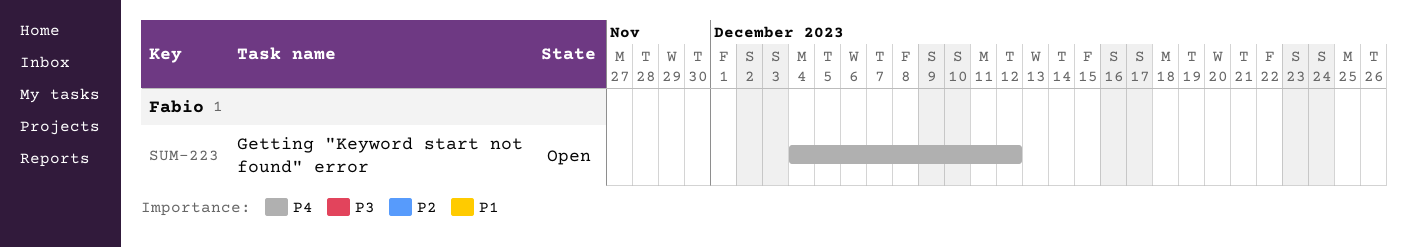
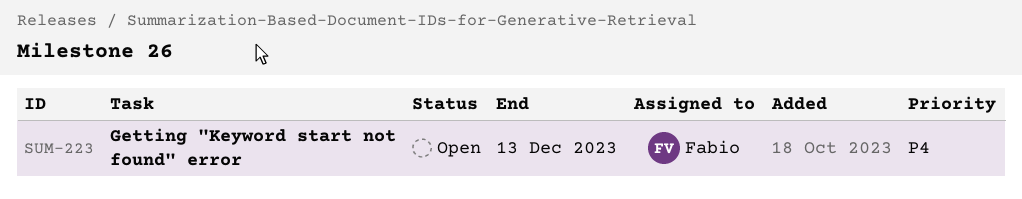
SUM-223, due: Dec 12 -> Dec 13

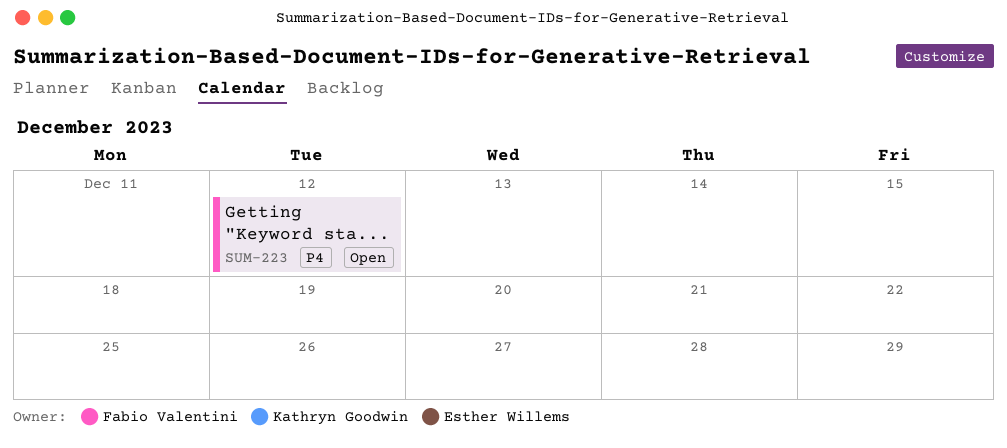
SUM-223, due: Dec 13 -> Dec 12

